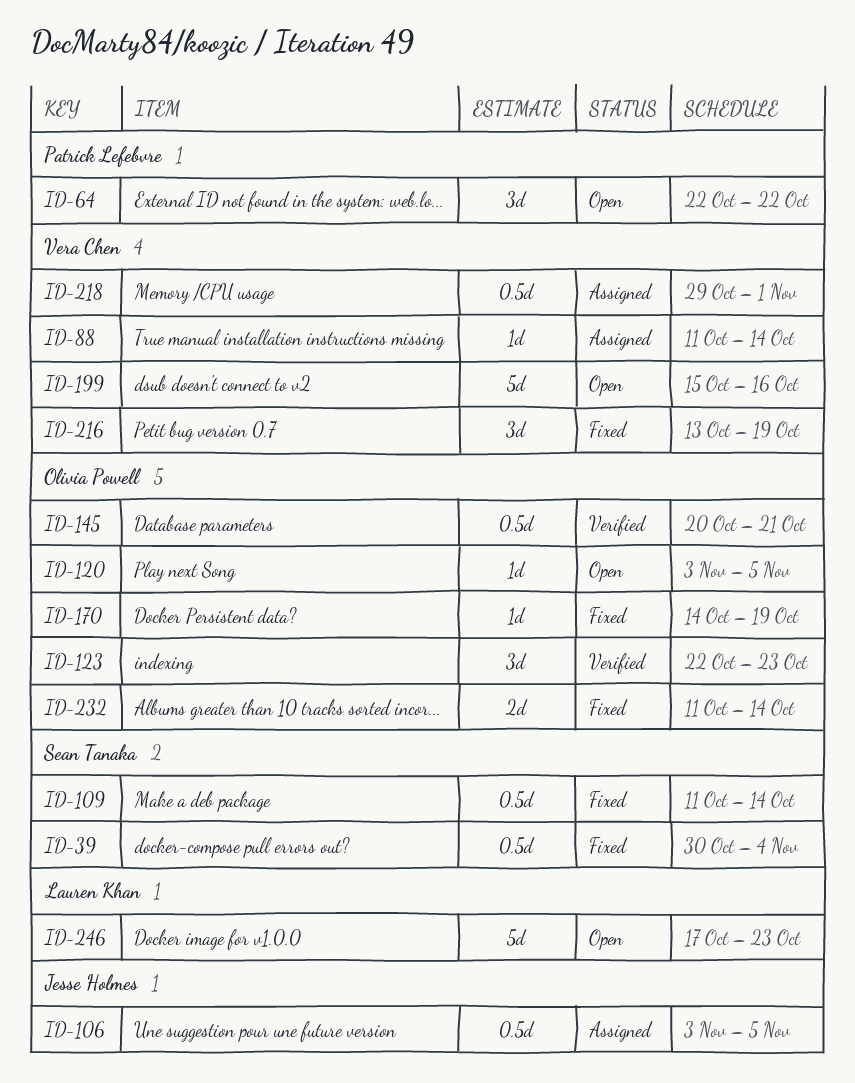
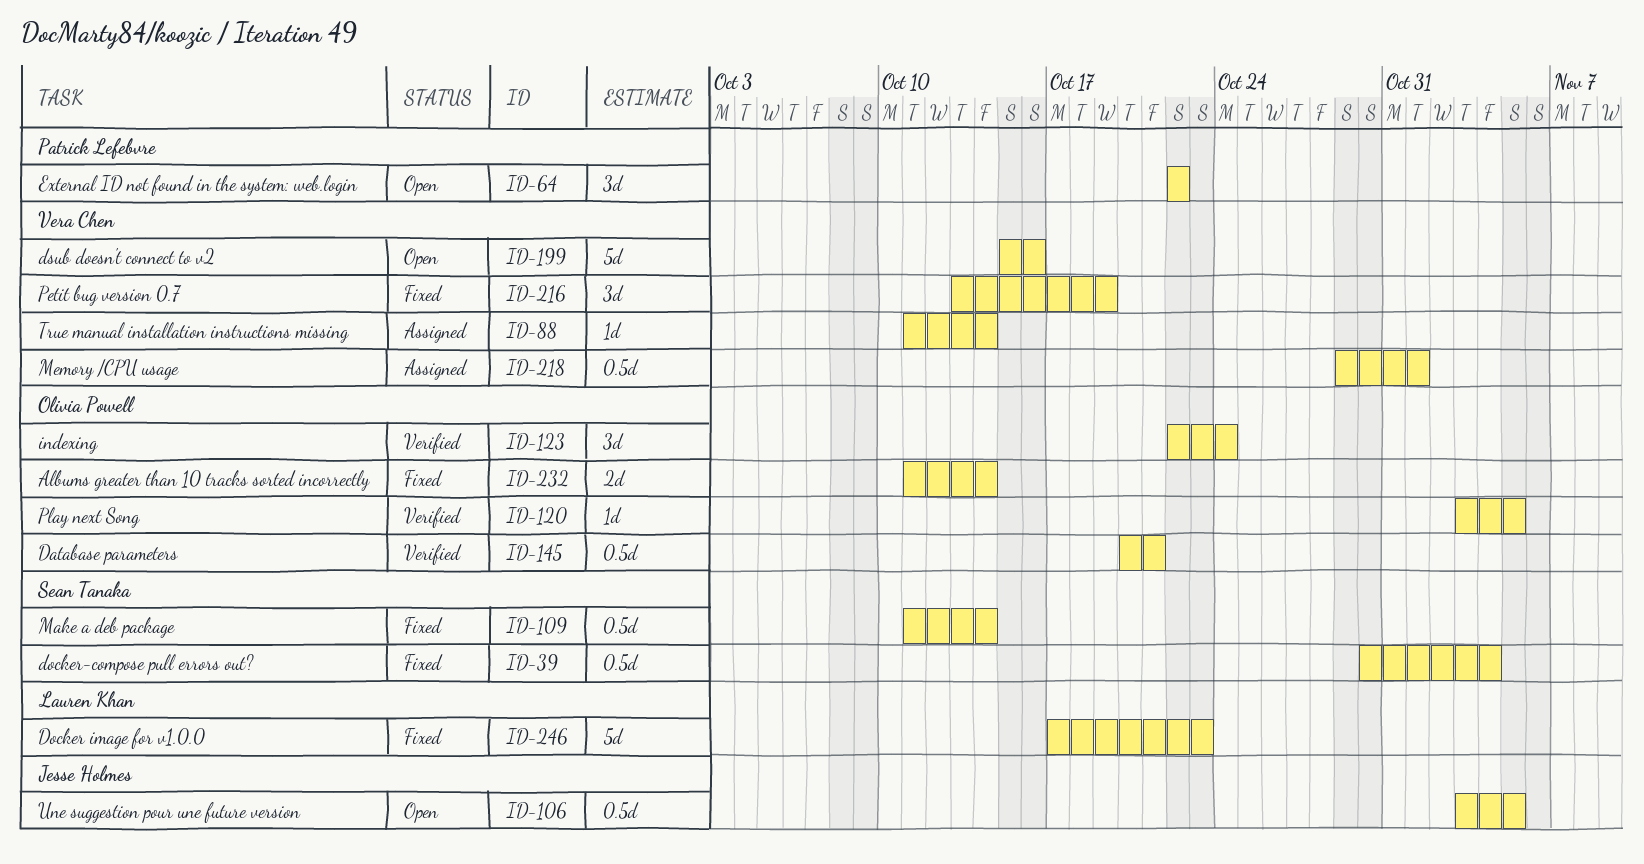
ID-106, status: Assigned -> Open
ID-120, status: Open -> Verified
ID-123, due: Oct 23 -> Oct 24
ID-170: present -> none
ID-246, status: Open -> Fixed

